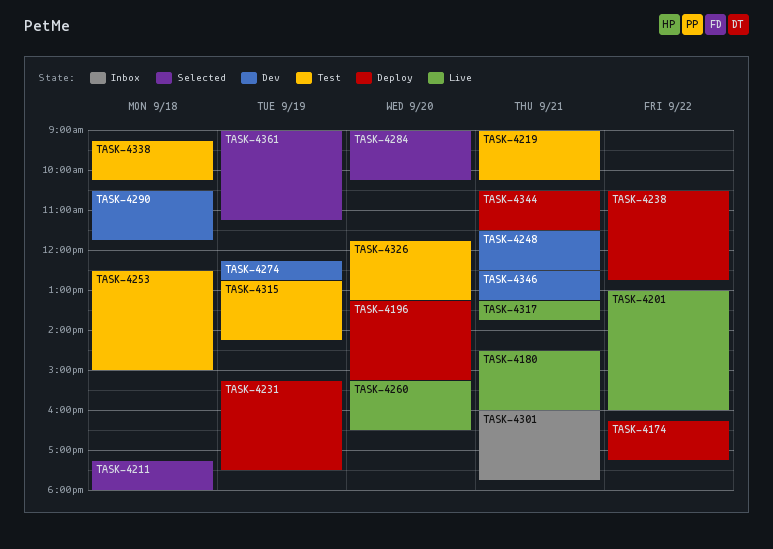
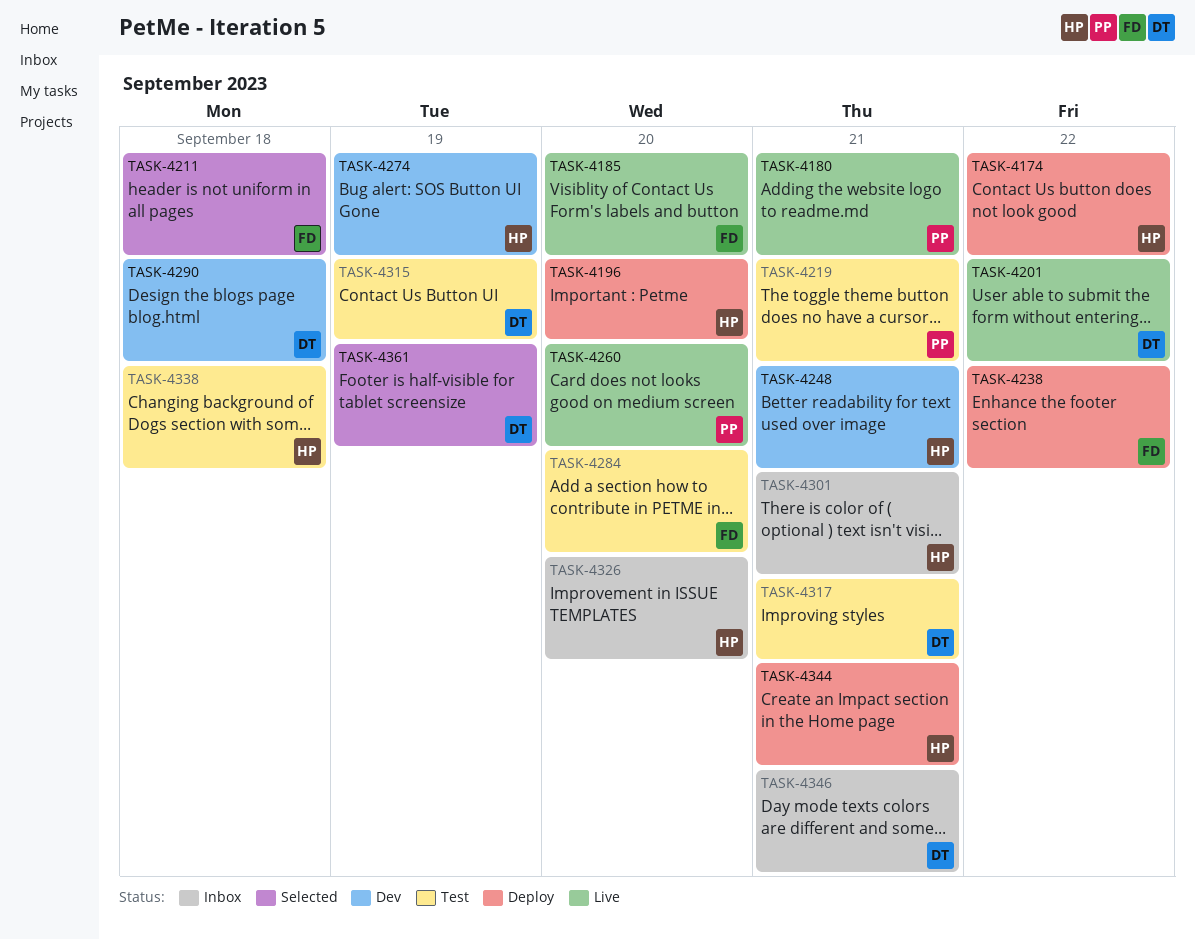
TASK-4185: none -> present
TASK-4231: present -> none
TASK-4253: present -> none
TASK-4284, status: Selected -> Test
TASK-4317, status: Live -> Test
TASK-4326, status: Test -> Inbox
TASK-4346, status: Dev -> Inbox

